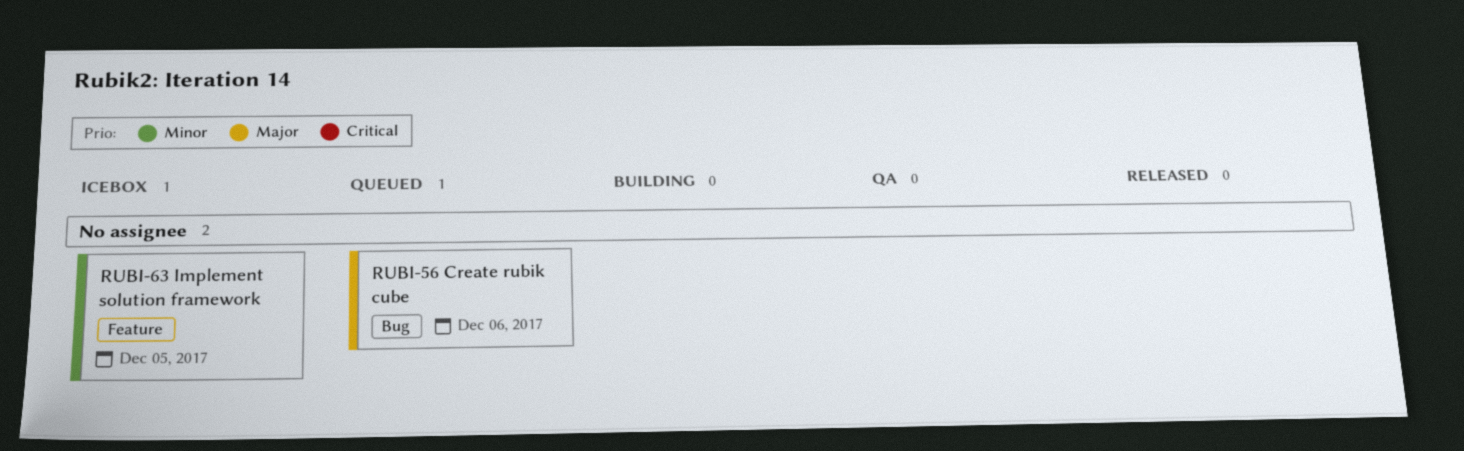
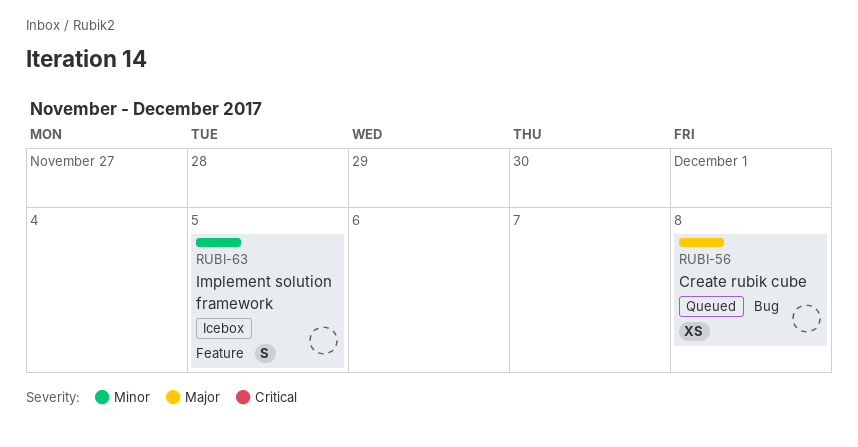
RUBI-56, due: Dec 6 -> Dec 8

